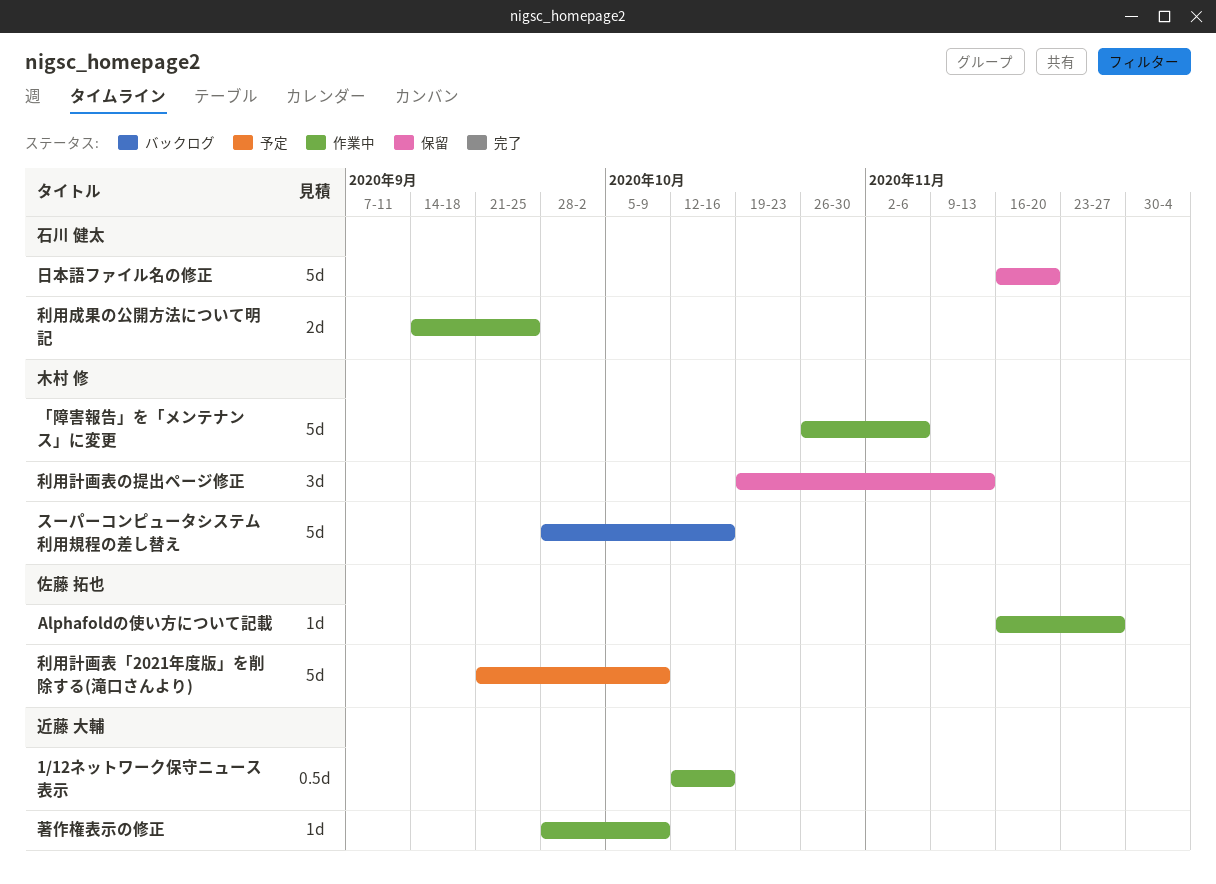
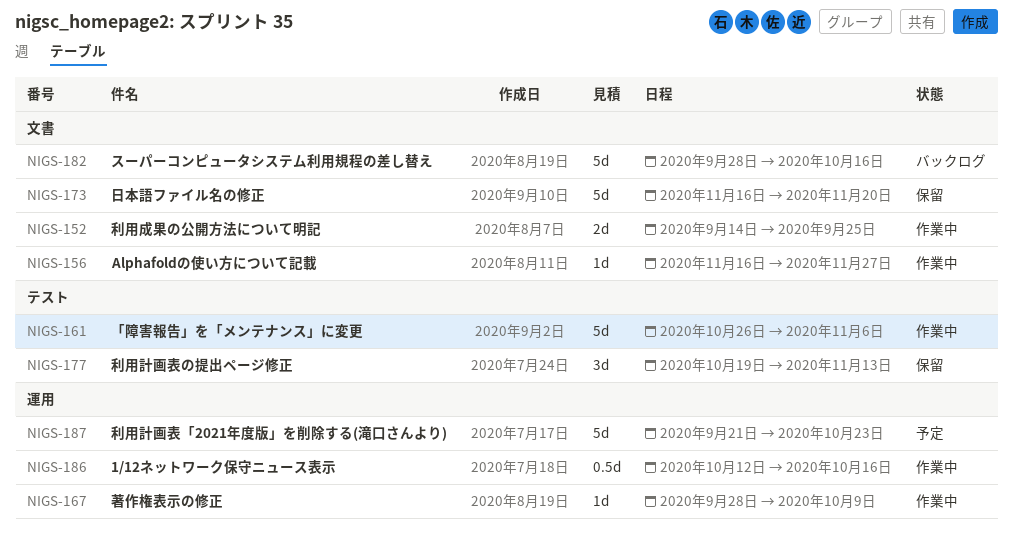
利用計画表「2021年度版」を削除する(滝口さんより), due: Oct 9 -> Oct 23

